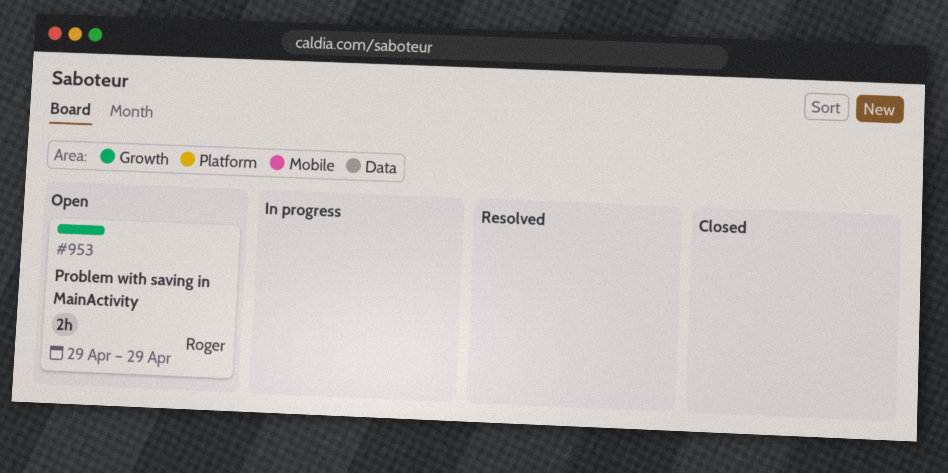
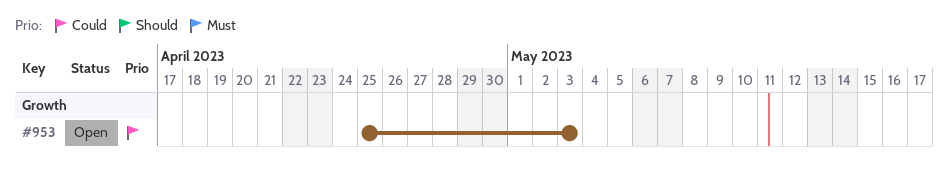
#953, start: Apr 29 -> Apr 25
#953, due: Apr 29 -> May 3

